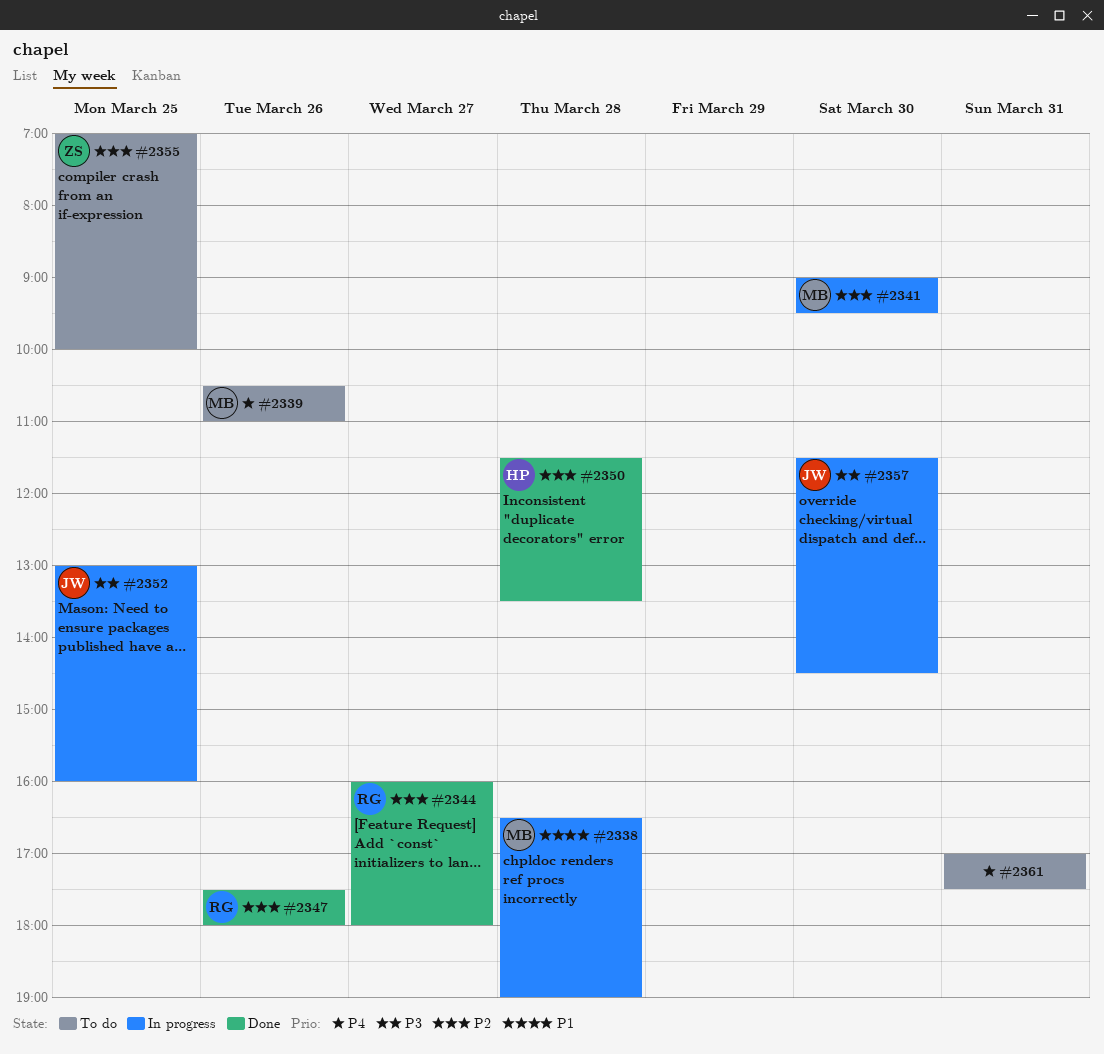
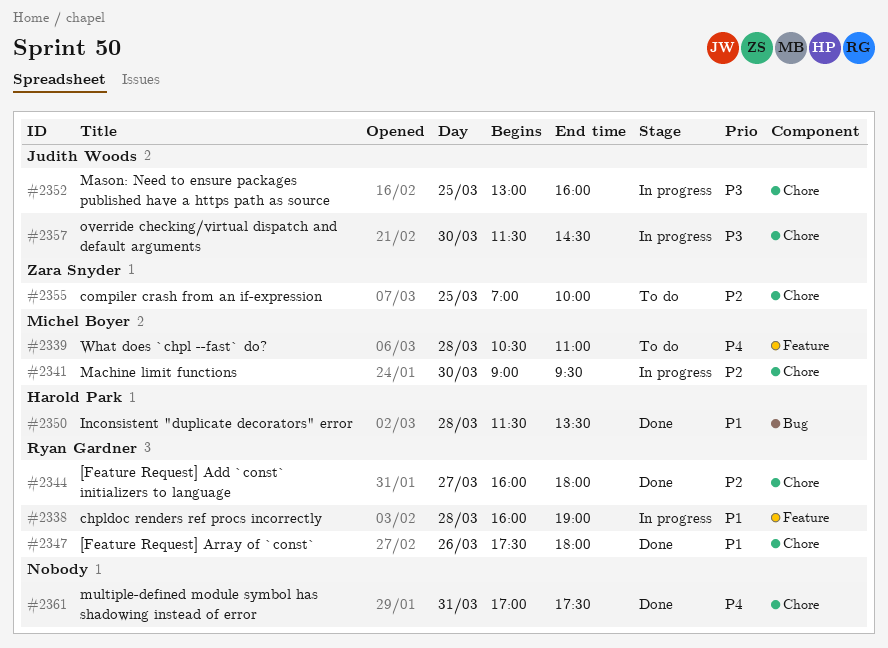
#2338, owner: Michel Boyer -> Ryan Gardner
#2338, begins: 16:30 -> 16:00
#2339, day: Mar 26 -> Mar 28
#2347, priority: P2 -> P1
#2350, priority: P2 -> P1
#2361, status: To do -> Done

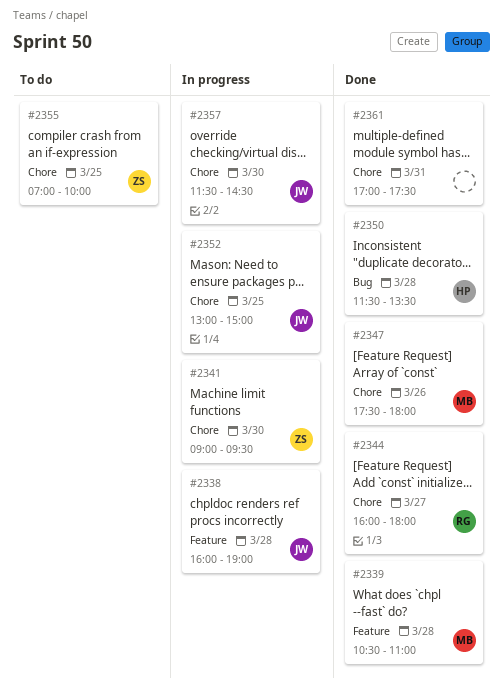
#2338, owner: Ryan Gardner -> Judith Woods
#2339, status: To do -> Done
#2341, owner: Michel Boyer -> Zara Snyder
#2347, owner: Ryan Gardner -> Michel Boyer
#2352, ends: 16:00 -> 15:00

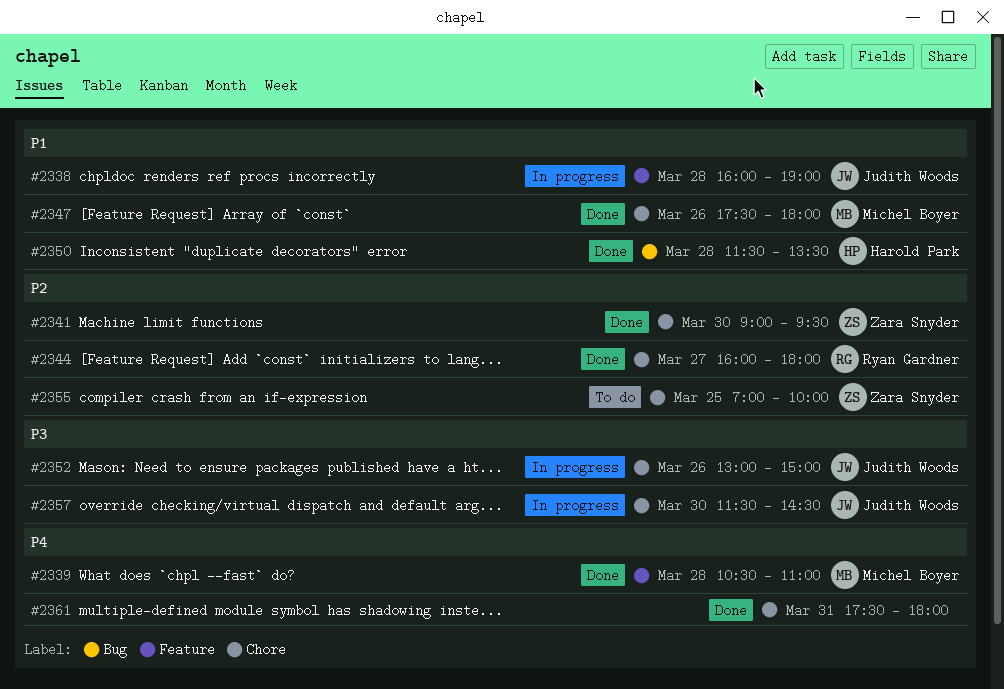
#2341, status: In progress -> Done
#2352, day: Mar 25 -> Mar 26
#2361, begins: 17:00 -> 17:30
#2361, ends: 17:30 -> 18:00

